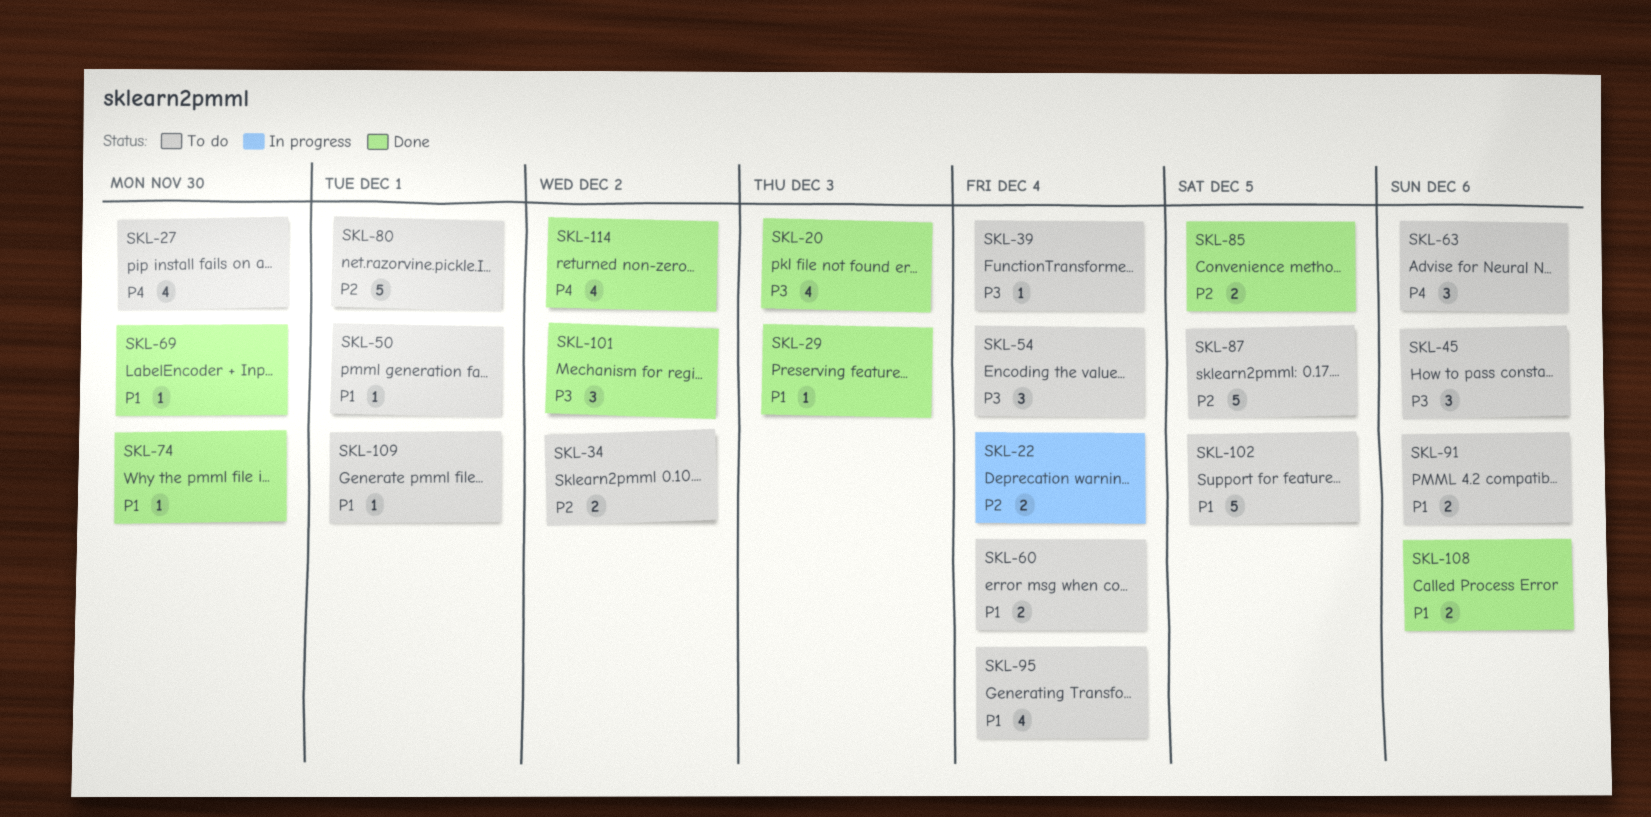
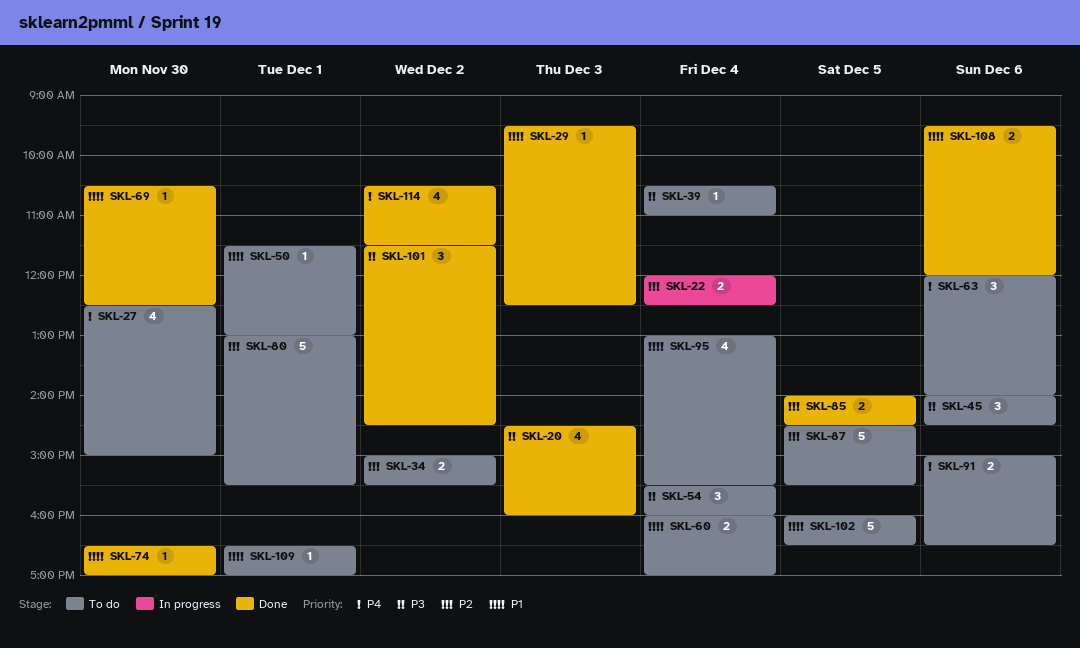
SKL-91, priority: P1 -> P4

